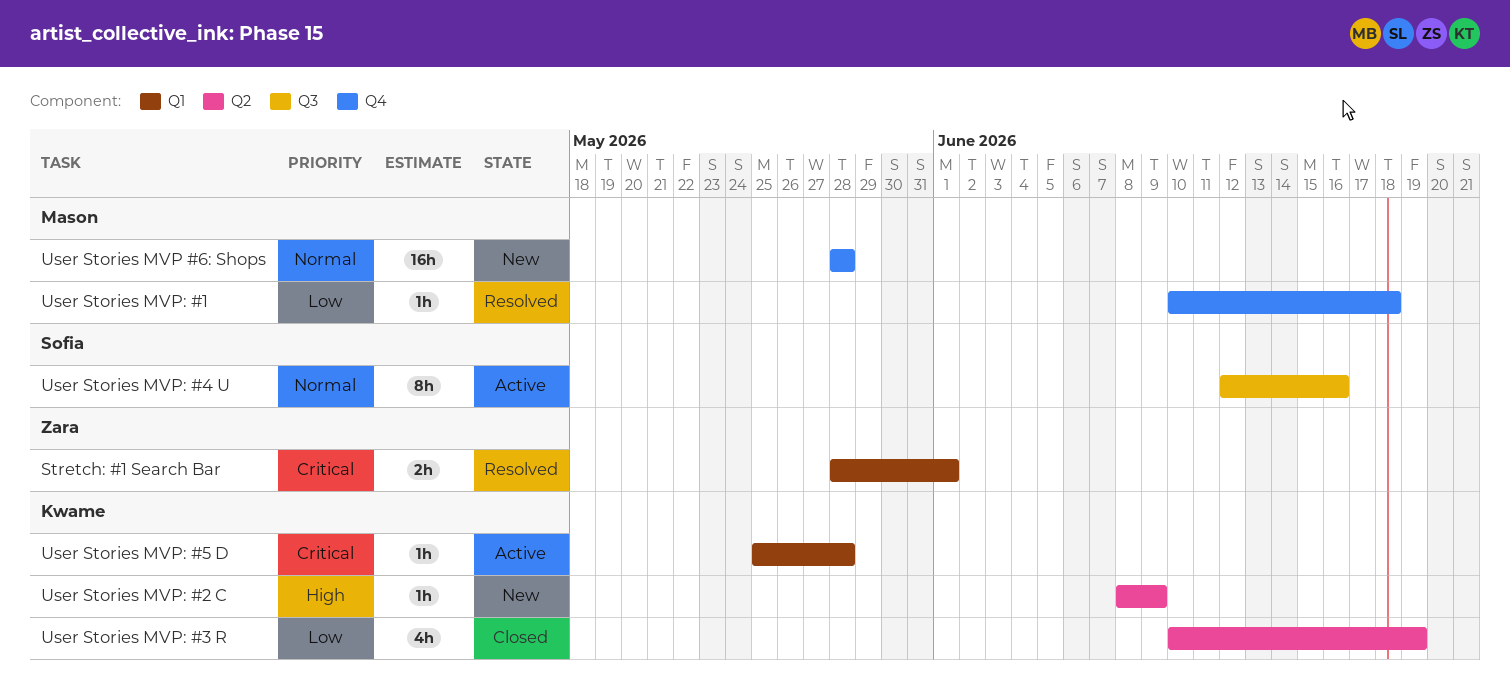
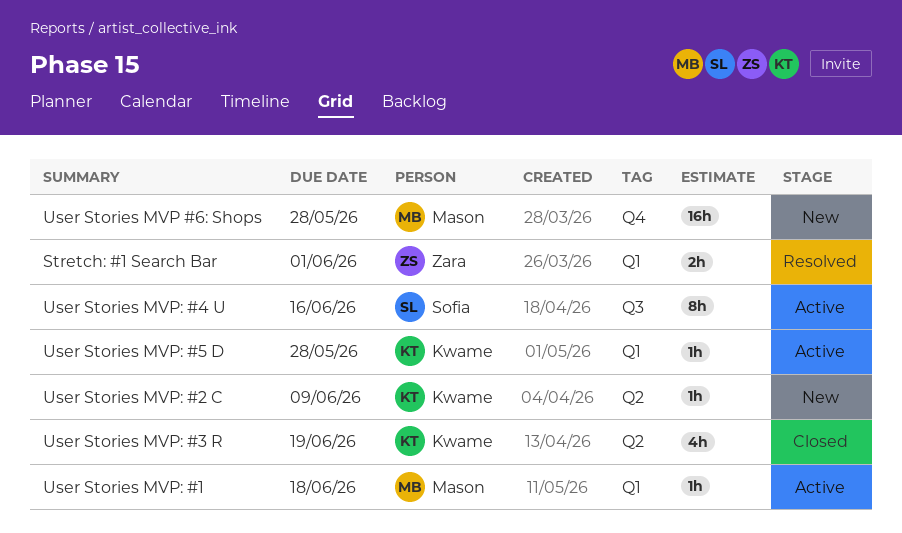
User Stories MVP: #1, status: Resolved -> Active
User Stories MVP: #1, label: Q4 -> Q1

